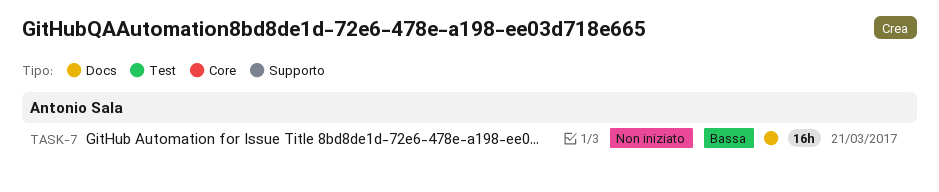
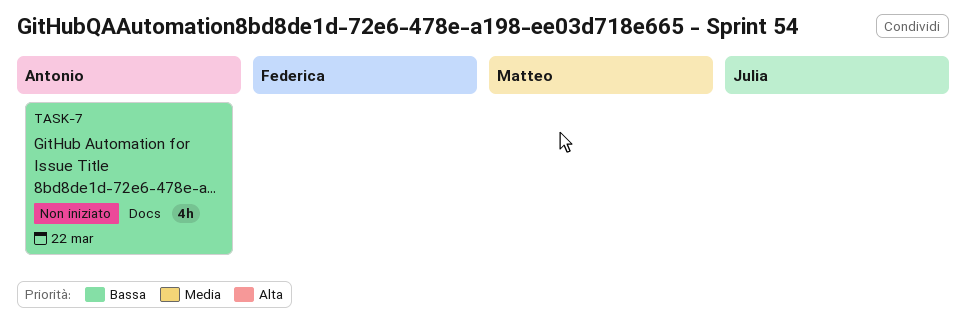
TASK-7, estimate: 16h -> 4h
TASK-7, due: Mar 21 -> Mar 22

